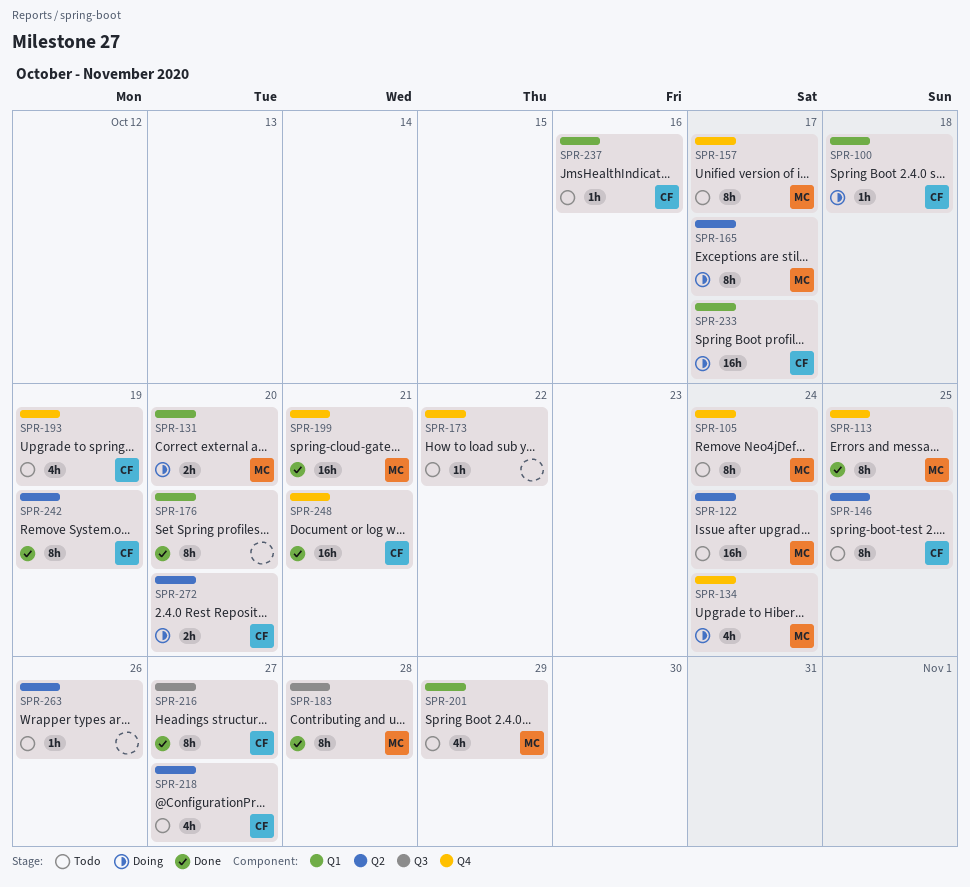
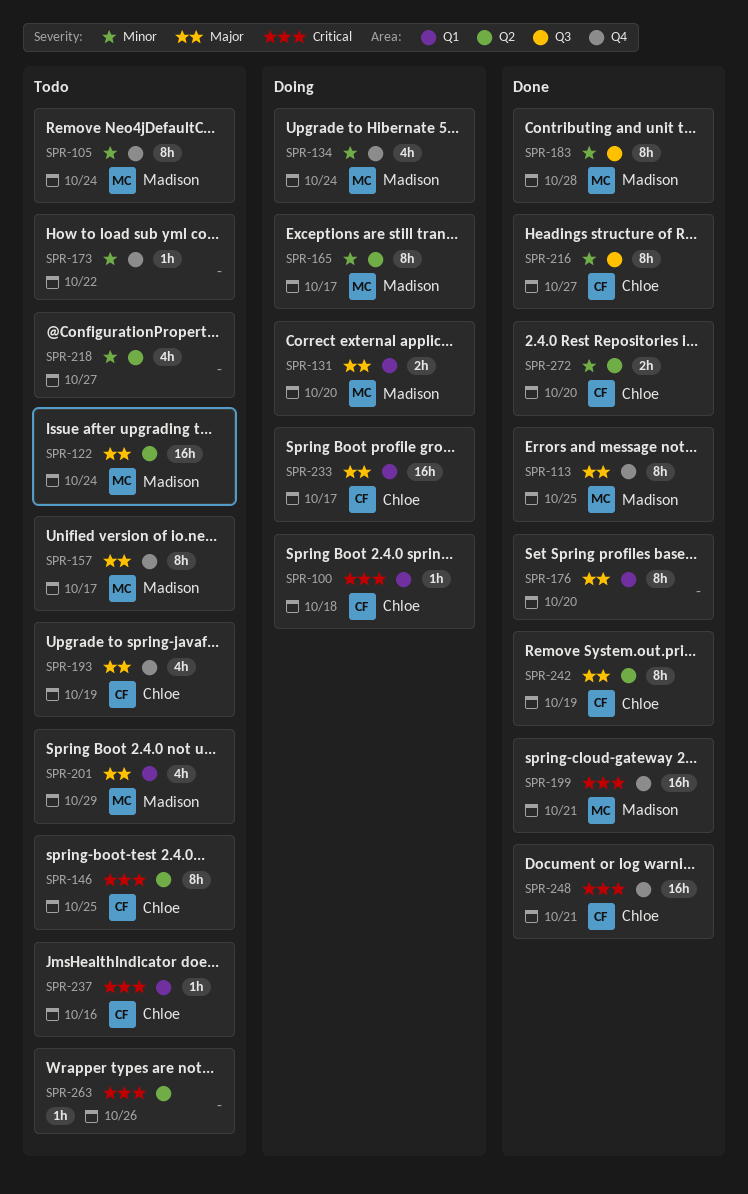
SPR-218, owner: Chloe -> none
SPR-272, status: Doing -> Done

